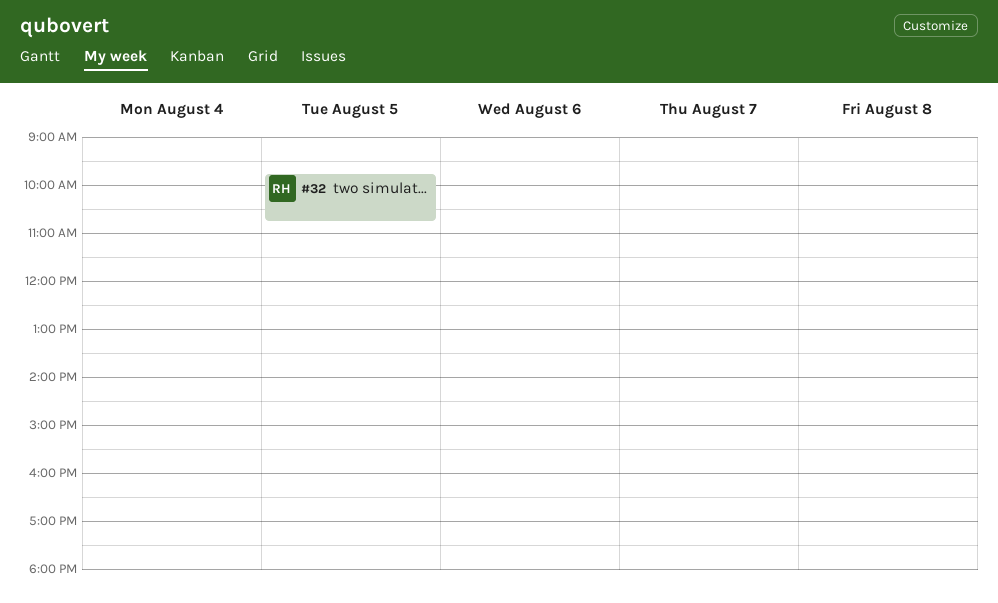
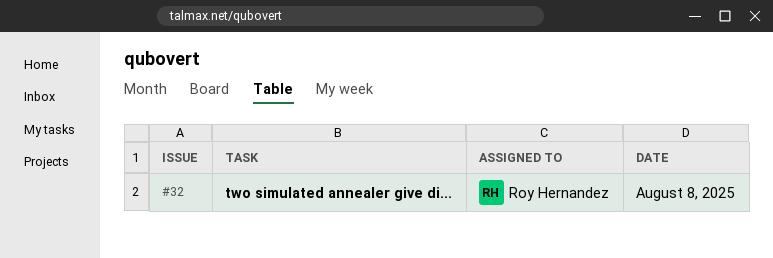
#32, day: Aug 5 -> Aug 8

